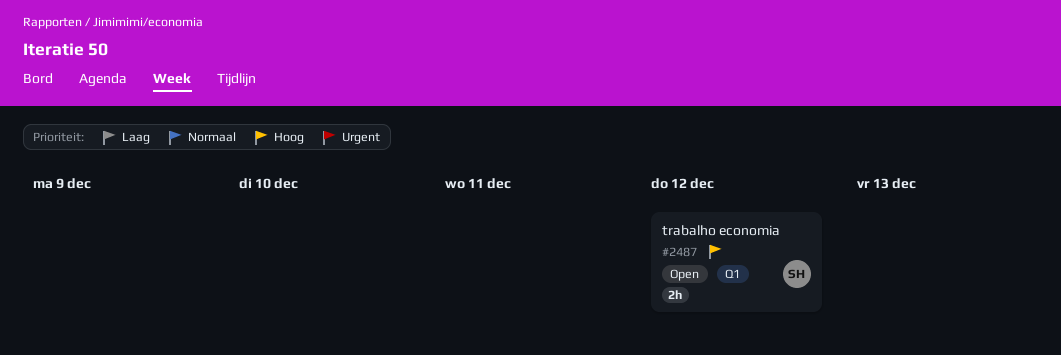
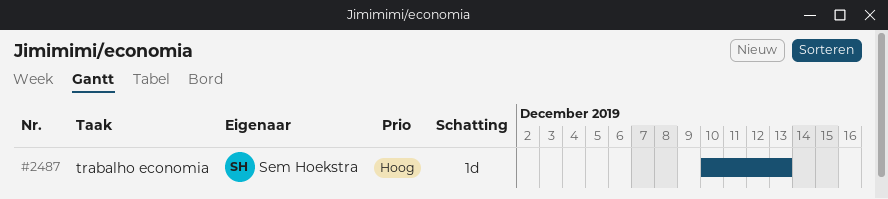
#2487, estimate: 2h -> 1d
#2487, due: Dec 12 -> Dec 13

